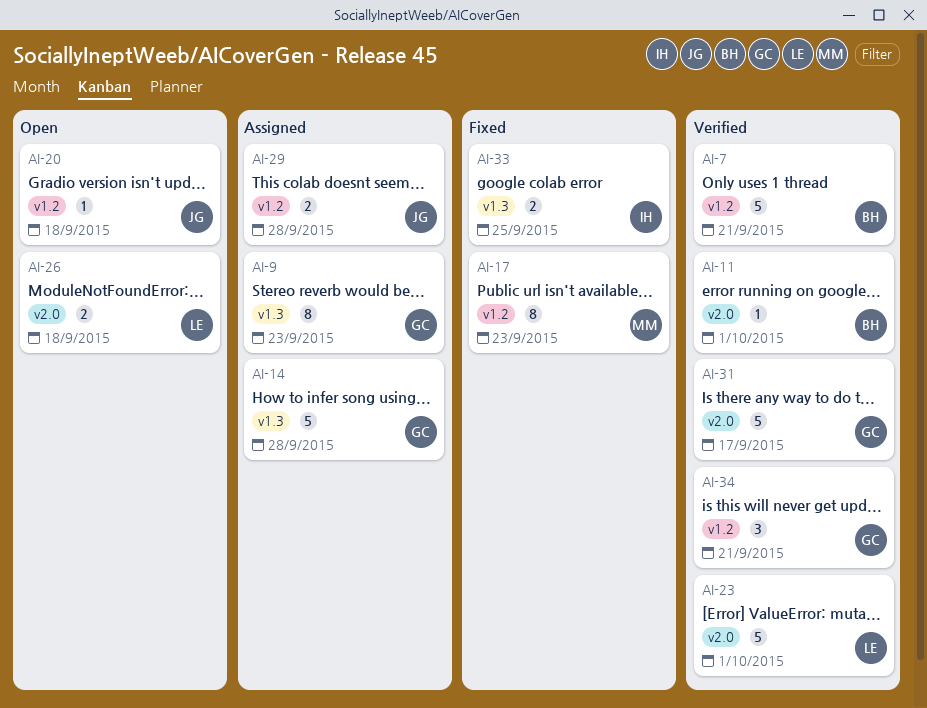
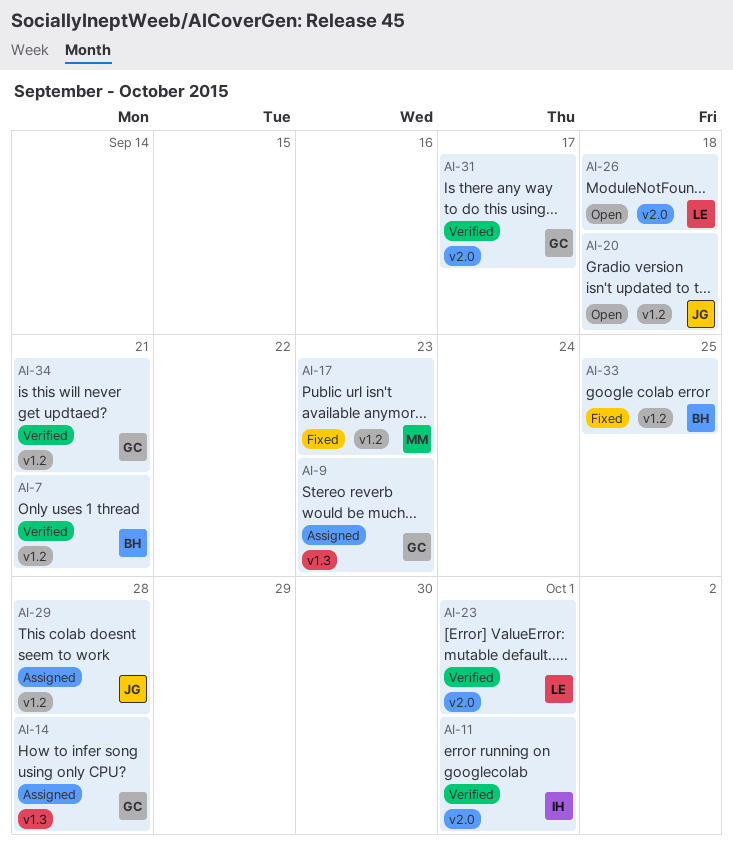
AI-11, owner: BH -> IH
AI-33, owner: IH -> BH
AI-33, label: v1.3 -> v1.2

